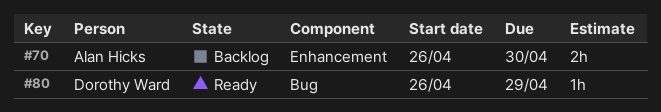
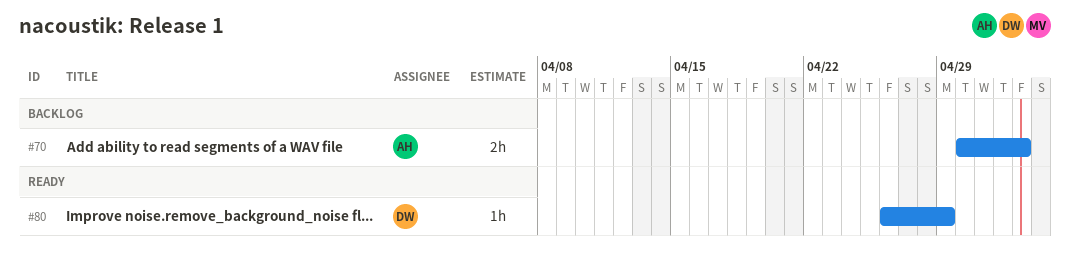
#70, start: Apr 26 -> Apr 30
#70, due: Apr 30 -> May 3

